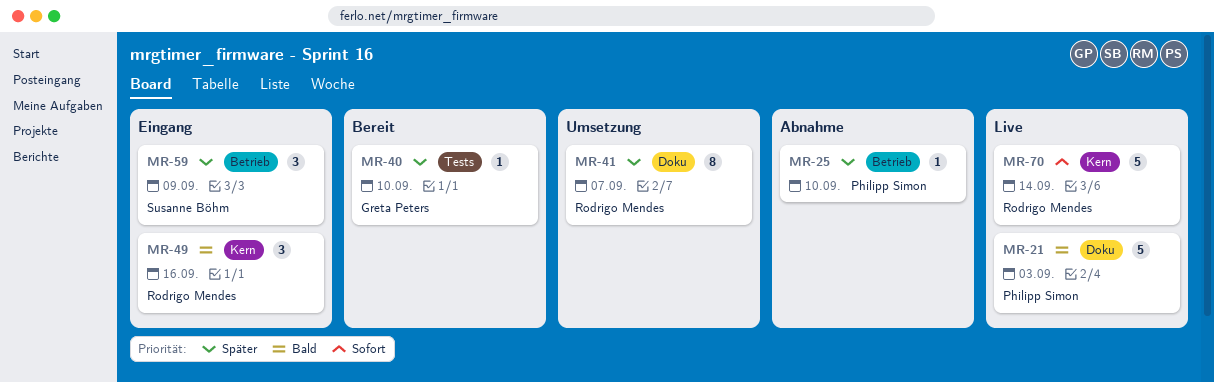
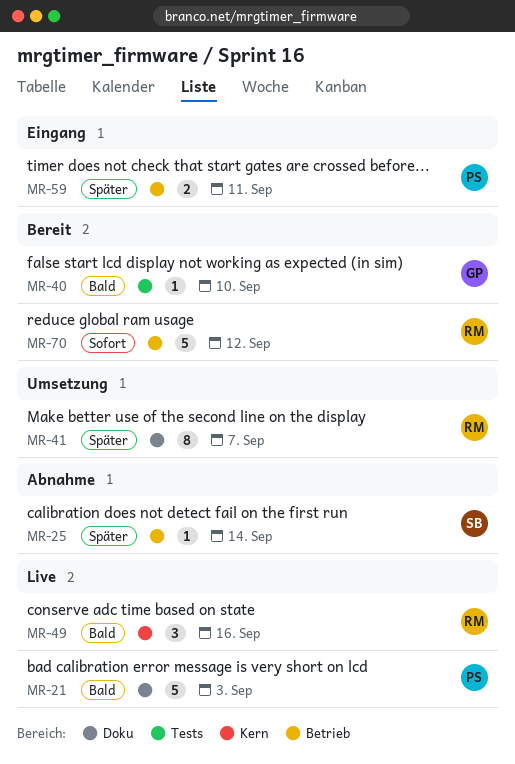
MR-25, owner: Philipp Simon -> Susanne Böhm
MR-25, due: Sep 10 -> Sep 14
MR-40, priority: Später -> Bald
MR-49, status: Eingang -> Live
MR-59, owner: Susanne Böhm -> Philipp Simon
MR-59, estimate: 3 -> 2
MR-59, due: Sep 9 -> Sep 11
MR-70, status: Live -> Bereit
MR-70, label: Kern -> Betrieb
MR-70, due: Sep 14 -> Sep 12

